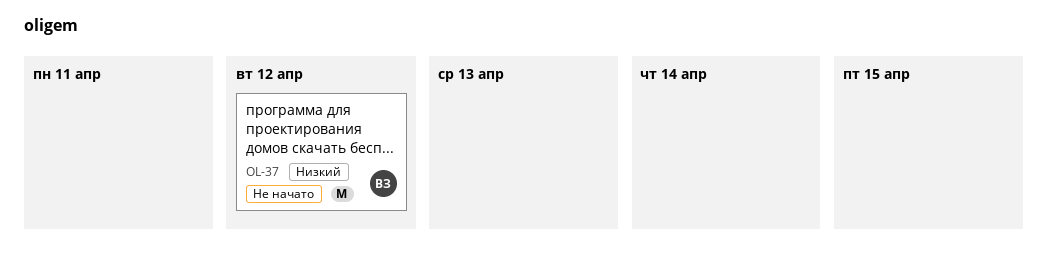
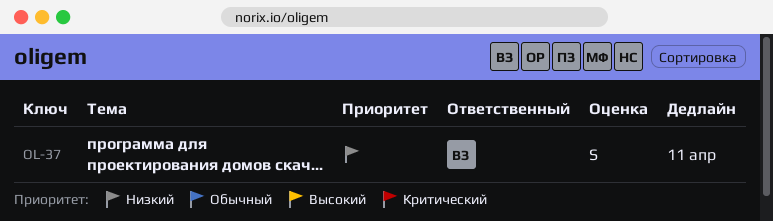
OL-37, estimate: M -> S
OL-37, due: Apr 12 -> Apr 11

